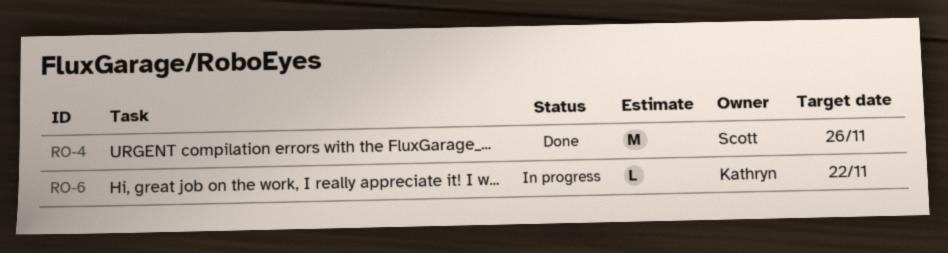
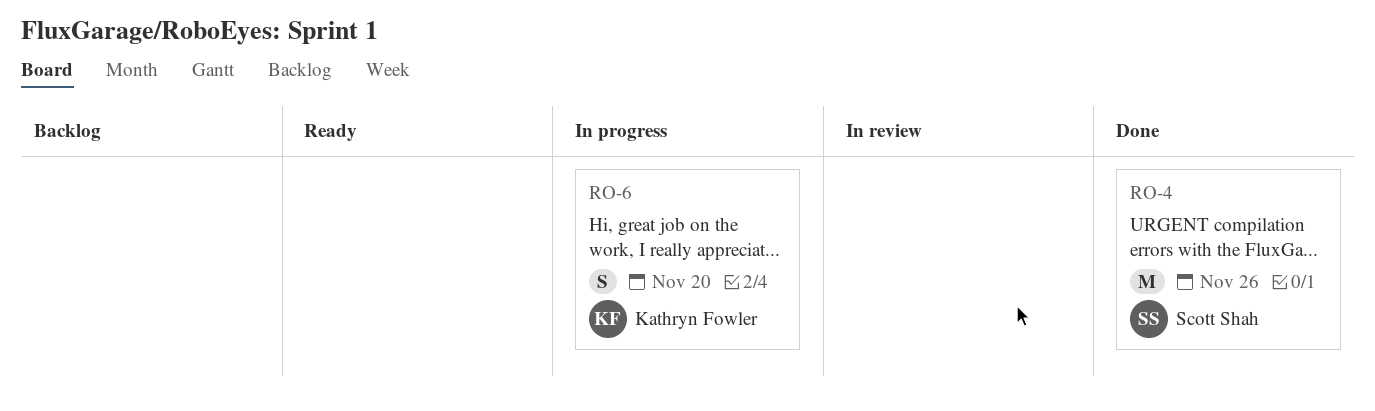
RO-6, estimate: L -> S
RO-6, due: Nov 22 -> Nov 20

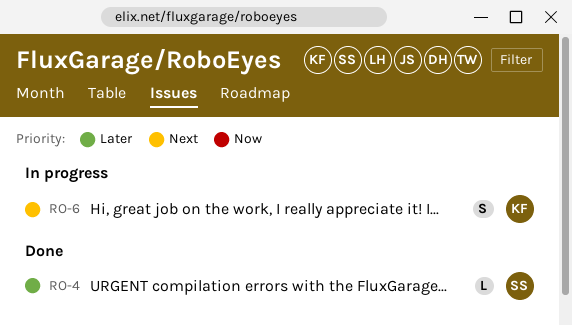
RO-4, estimate: M -> L

